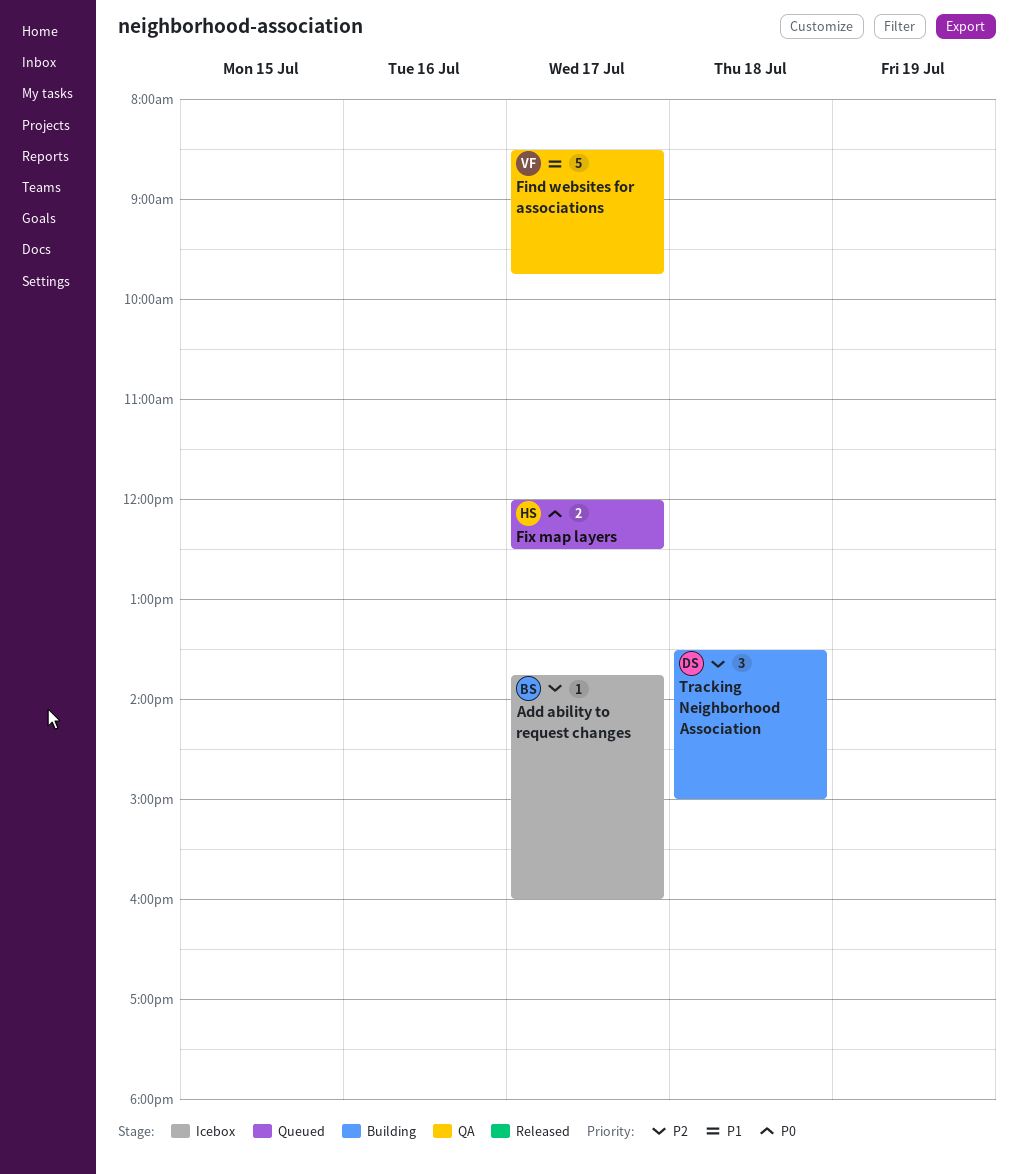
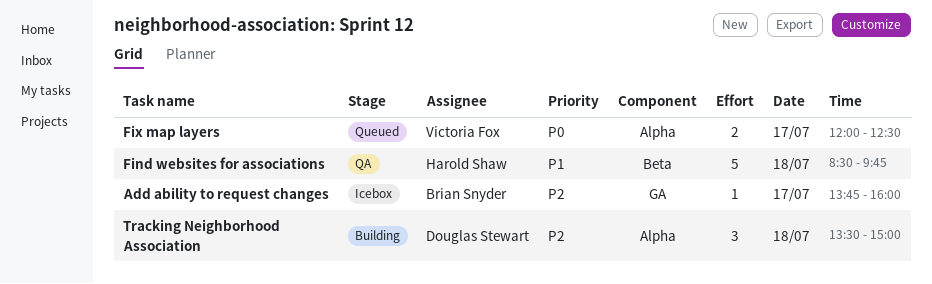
Find websites for associations, owner: Victoria Fox -> Harold Shaw
Find websites for associations, day: Jul 17 -> Jul 18
Fix map layers, owner: Harold Shaw -> Victoria Fox

